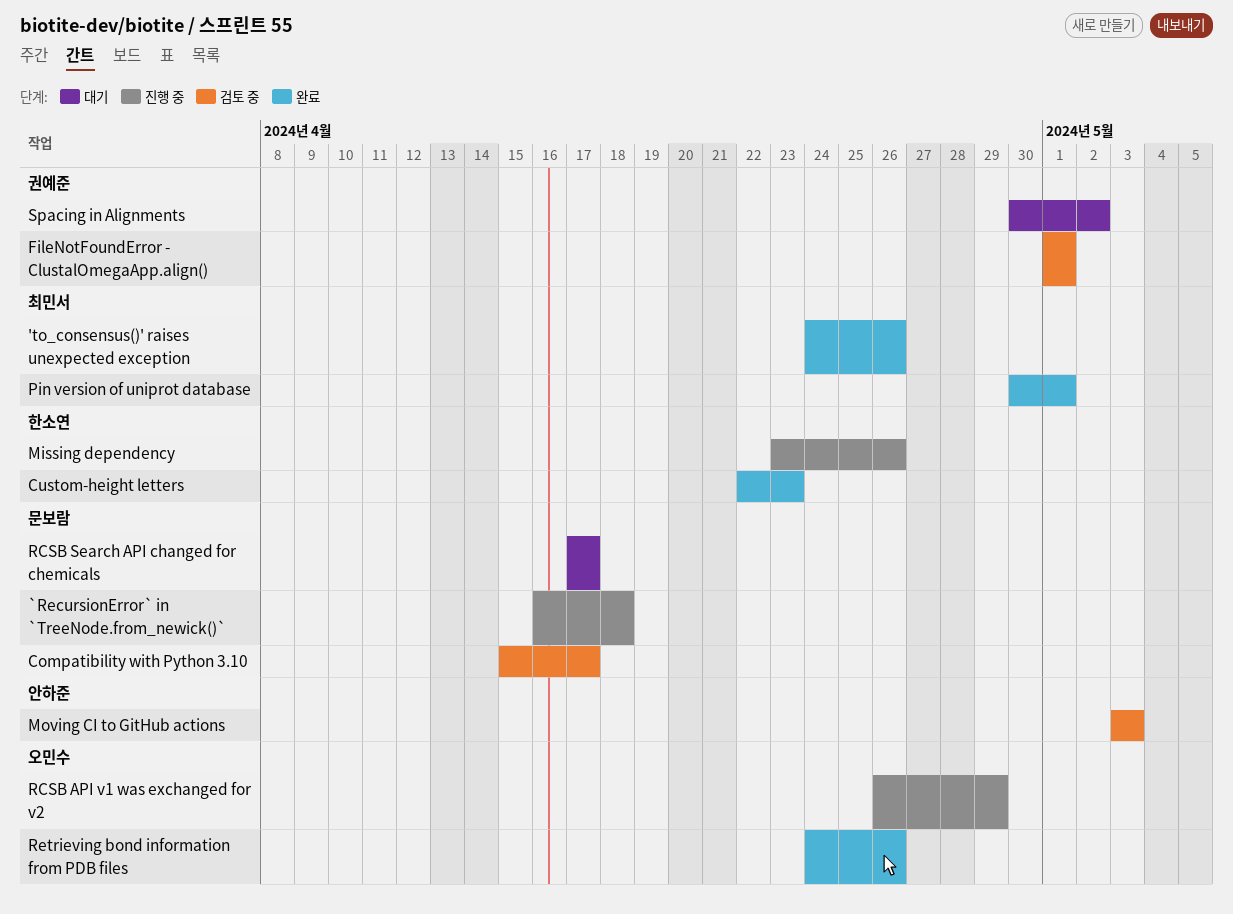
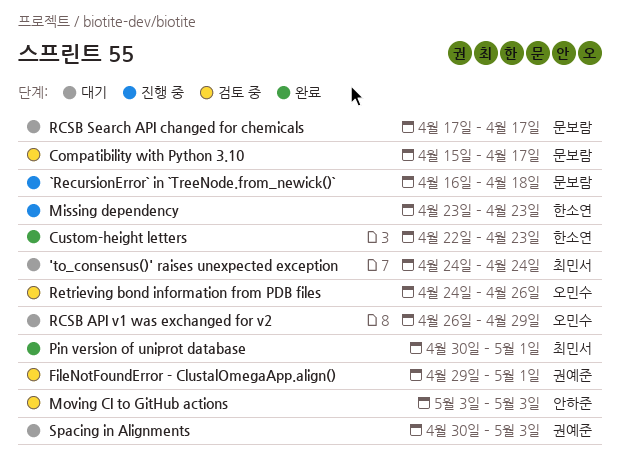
'to_consensus()' raises unexpected exception, status: 완료 -> 대기
'to_consensus()' raises unexpected exception, due: Apr 26 -> Apr 24
FileNotFoundError - ClustalOmegaApp.align(), start: May 1 -> Apr 29
Missing dependency, due: Apr 26 -> Apr 23
RCSB API v1 was exchanged for v2, status: 진행 중 -> 대기
Retrieving bond information from PDB files, status: 완료 -> 검토 중
Spacing in Alignments, due: May 2 -> May 3

